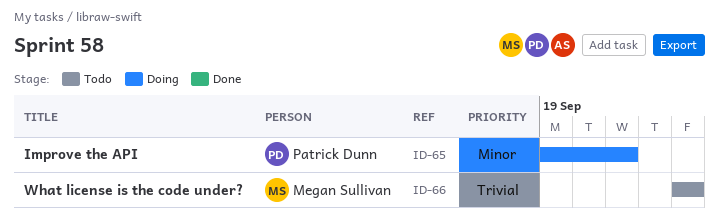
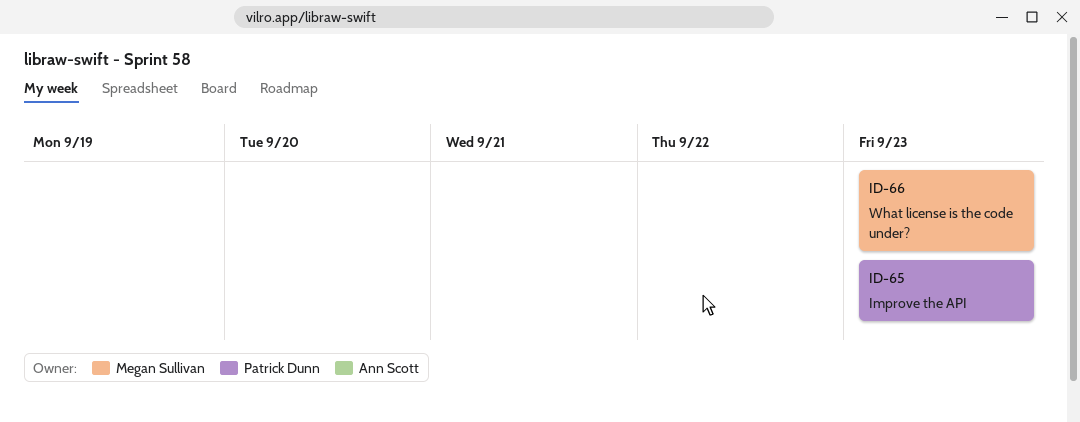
ID-65, due: Sep 21 -> Sep 23

